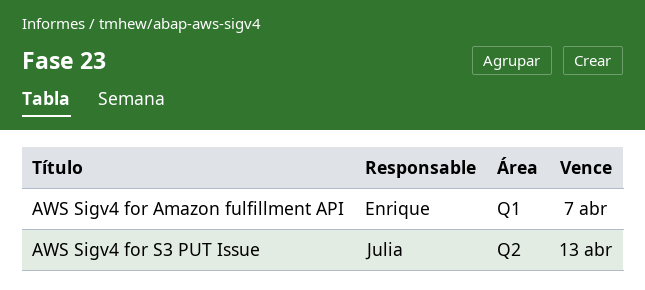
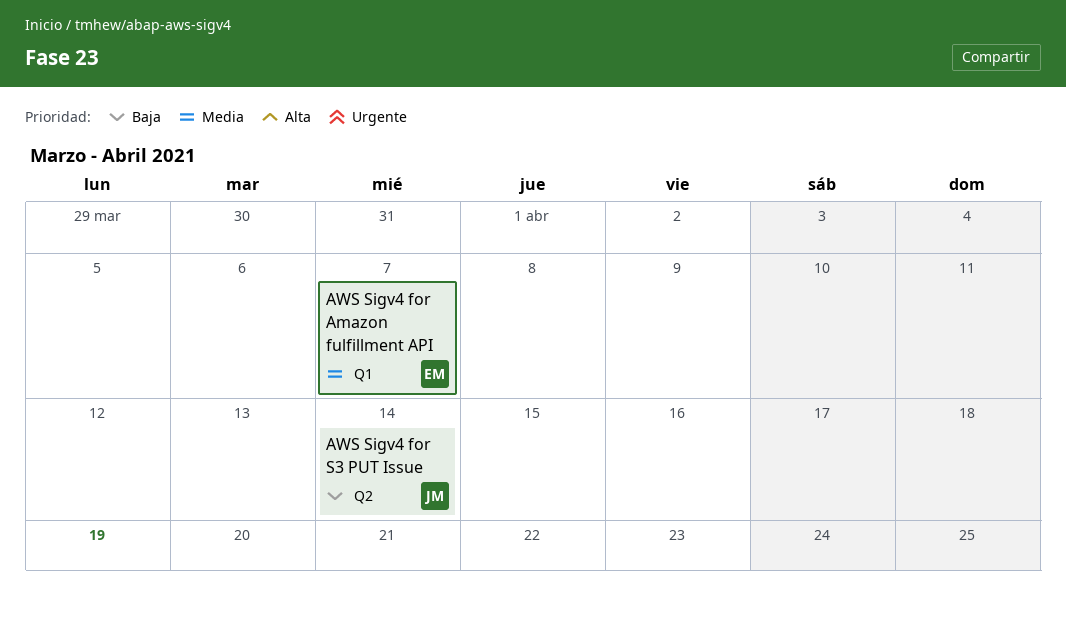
AWS Sigv4 for S3 PUT Issue, due: Apr 13 -> Apr 14

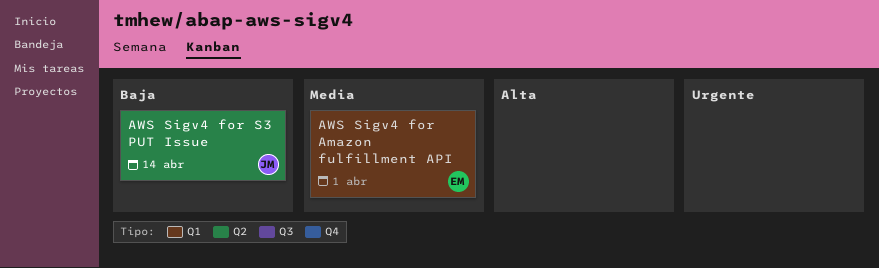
AWS Sigv4 for Amazon fulfillment API, due: Apr 7 -> Apr 1

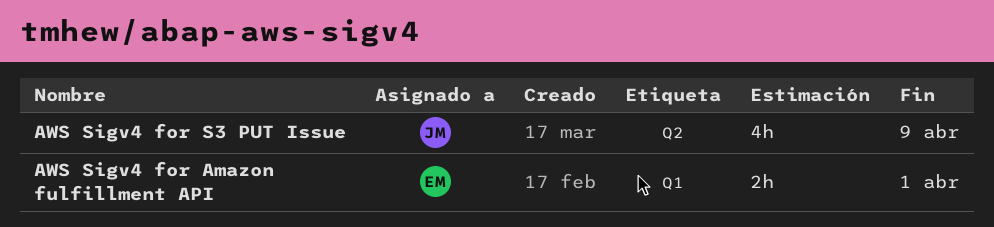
AWS Sigv4 for S3 PUT Issue, due: Apr 14 -> Apr 9

